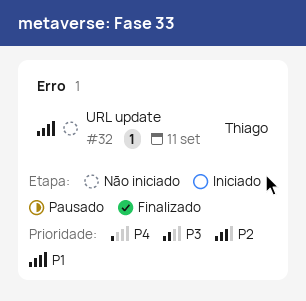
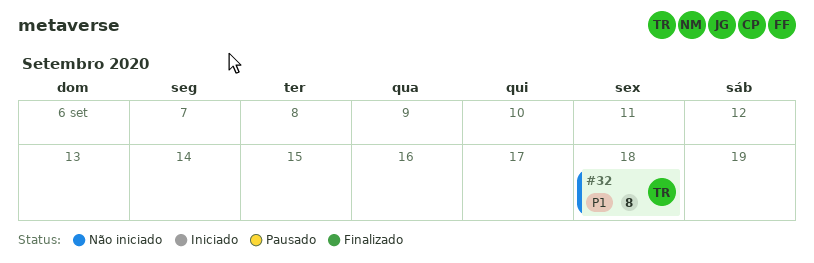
#32, estimate: 1 -> 8
#32, due: Sep 11 -> Sep 18

